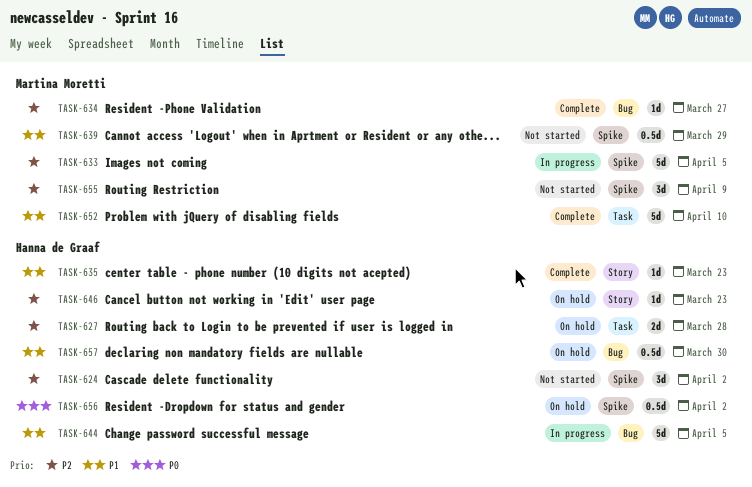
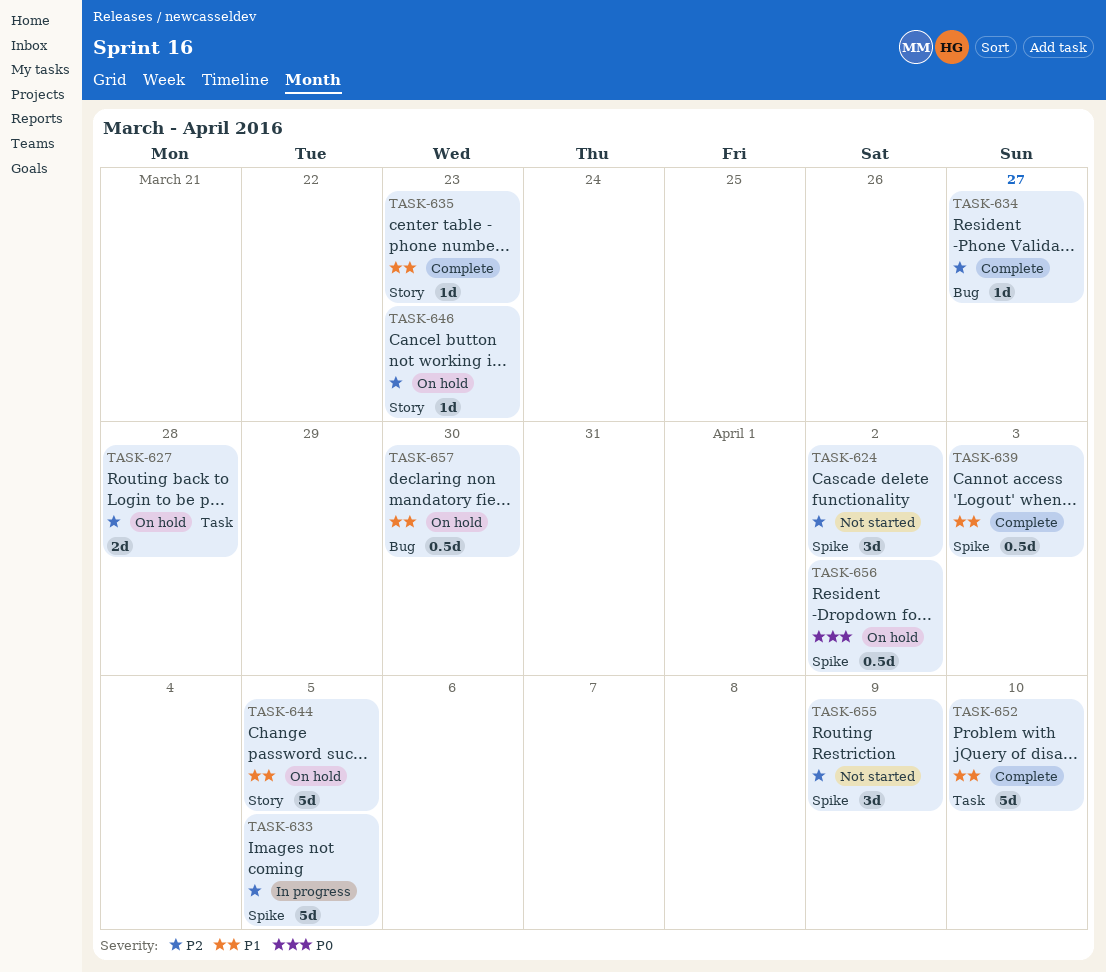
TASK-639, status: Not started -> Complete
TASK-639, due: Mar 29 -> Apr 3
TASK-644, status: In progress -> On hold
TASK-644, label: Bug -> Story

